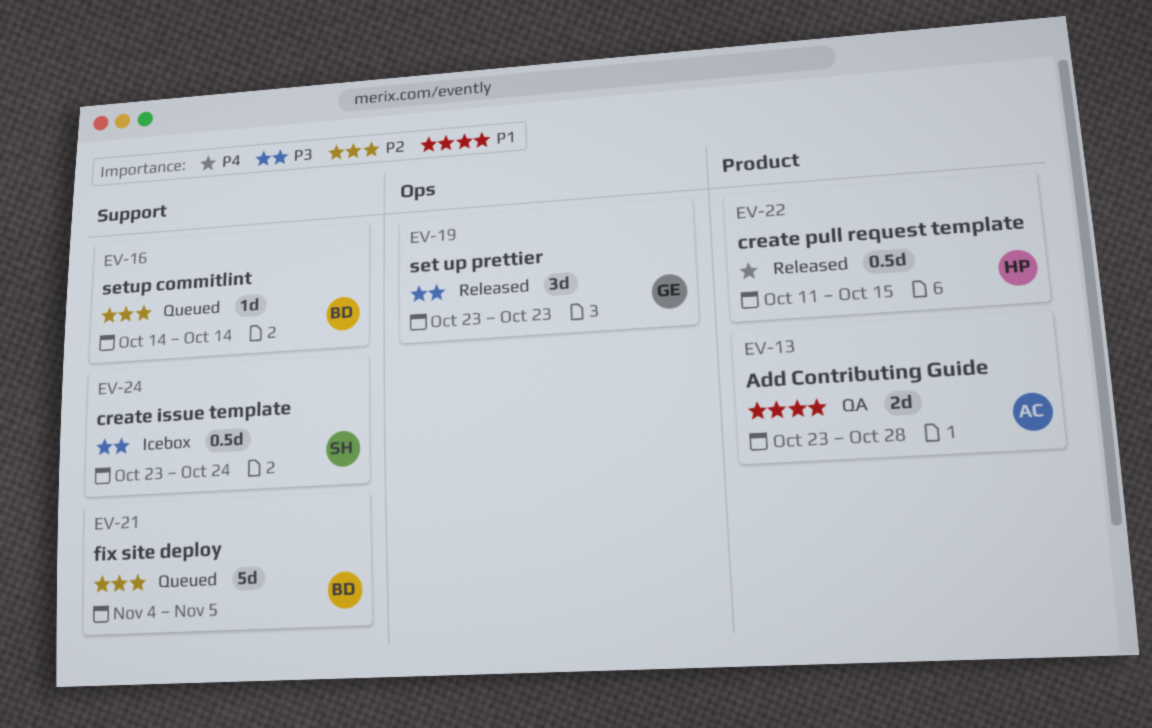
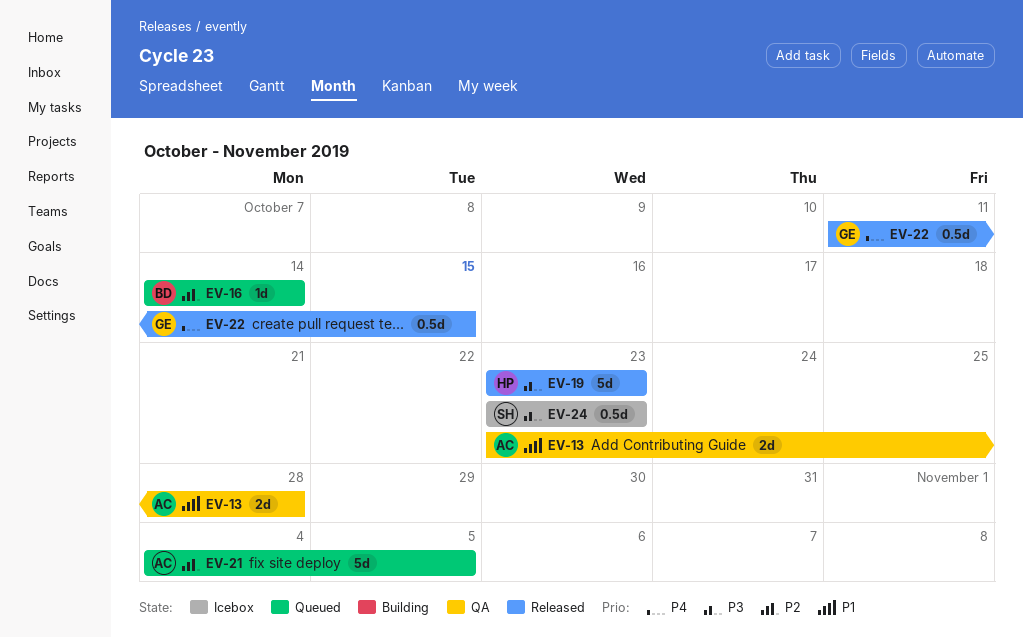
EV-19, owner: GE -> HP
EV-19, estimate: 3d -> 5d
EV-21, owner: BD -> AC
EV-22, owner: HP -> GE
EV-24, due: Oct 24 -> Oct 23

